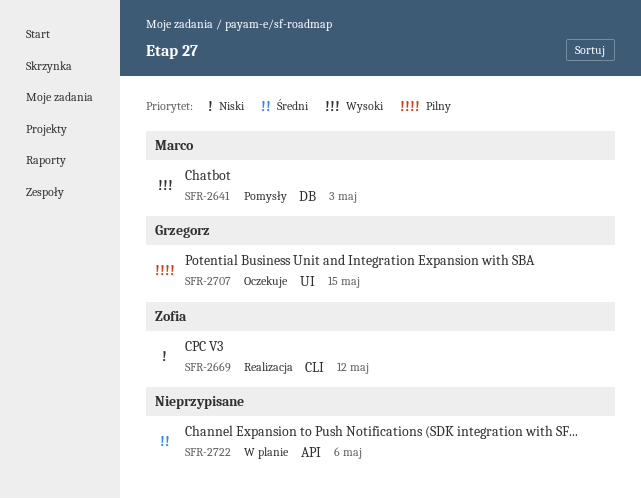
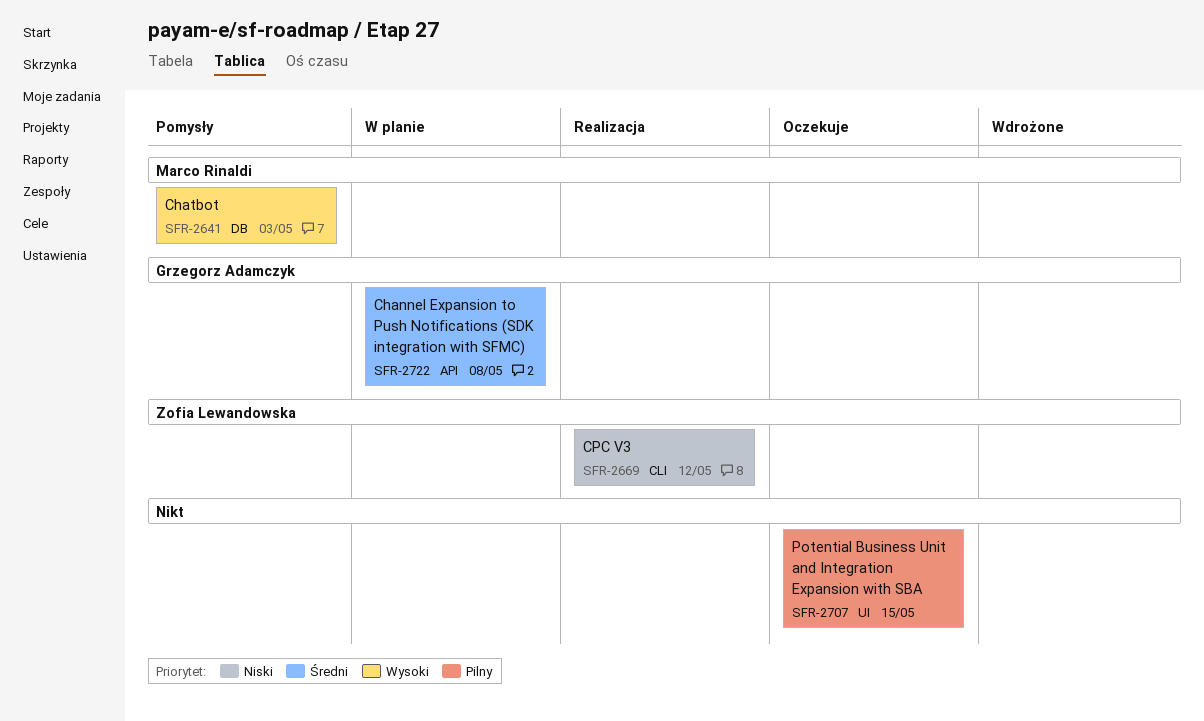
SFR-2707, owner: Grzegorz Adamczyk -> none
SFR-2722, owner: none -> Grzegorz Adamczyk
SFR-2722, due: May 6 -> May 8

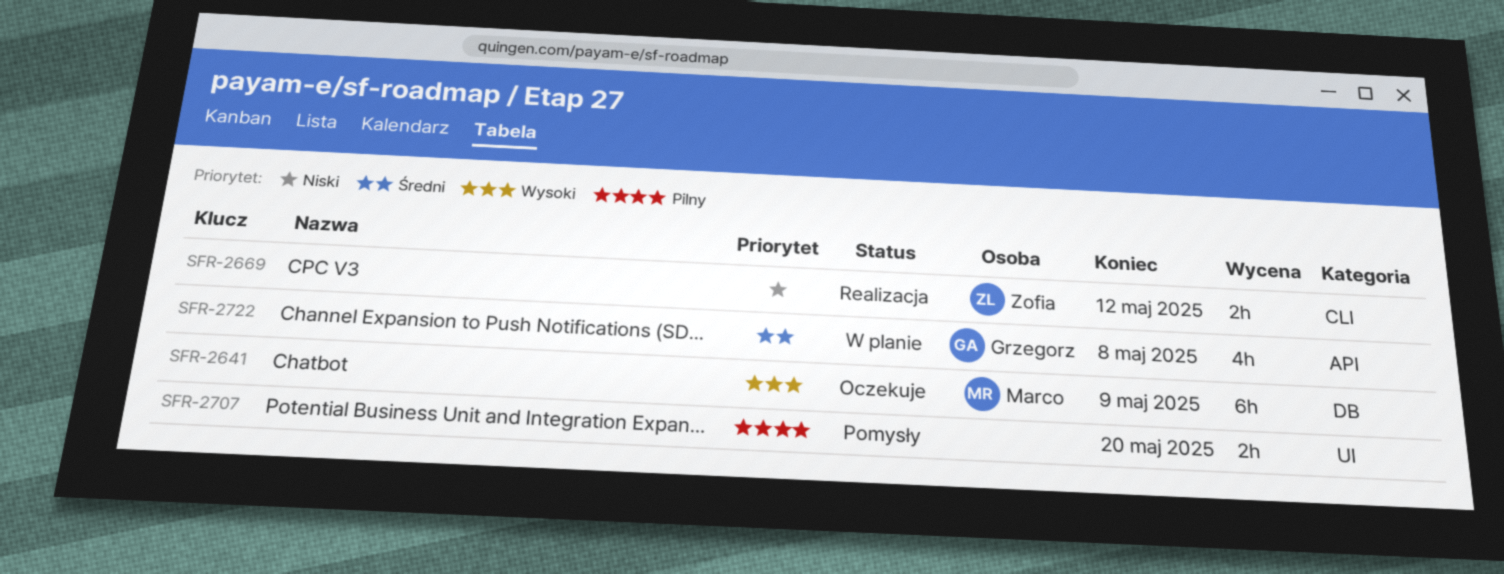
SFR-2641, status: Pomysły -> Oczekuje
SFR-2641, due: May 3 -> May 9
SFR-2707, status: Oczekuje -> Pomysły
SFR-2707, due: May 15 -> May 20

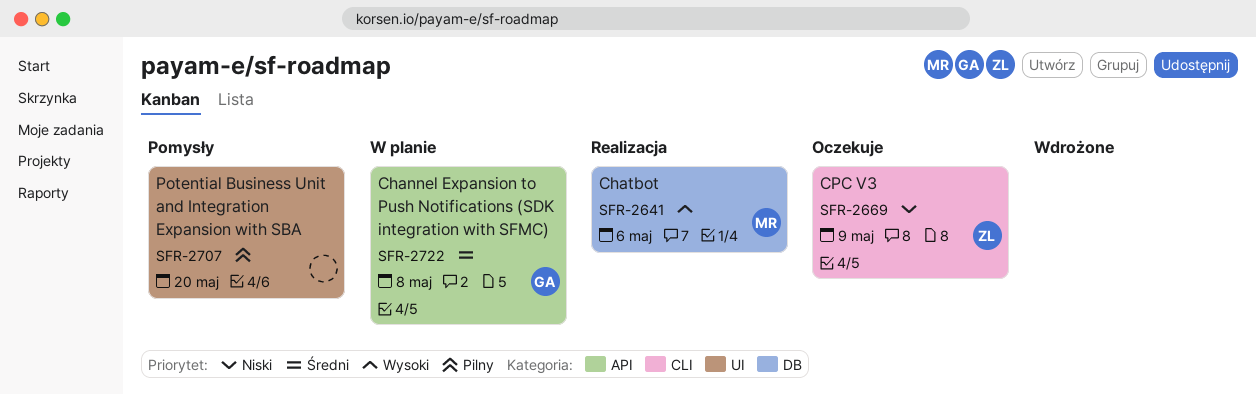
SFR-2641, status: Oczekuje -> Realizacja
SFR-2641, due: May 9 -> May 6
SFR-2669, status: Realizacja -> Oczekuje
SFR-2669, due: May 12 -> May 9

